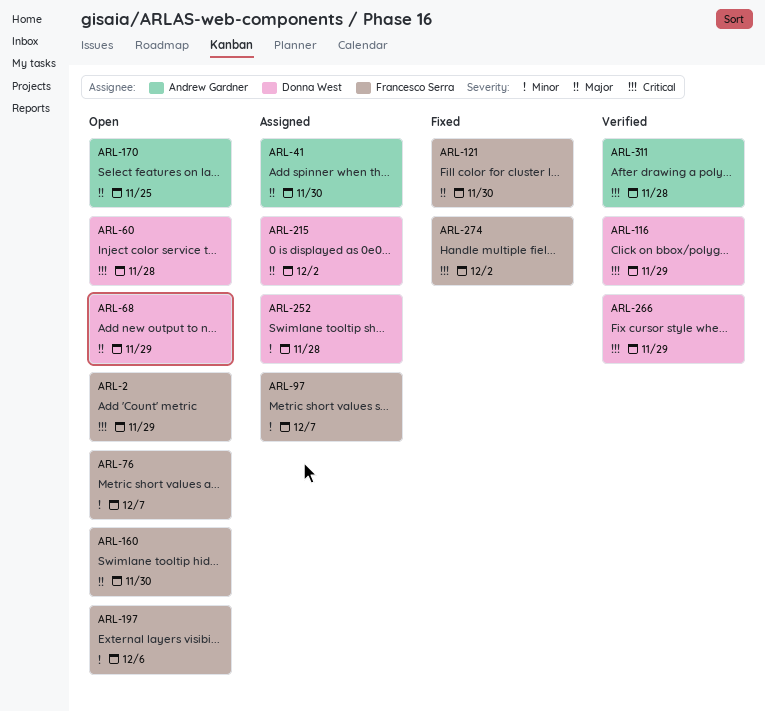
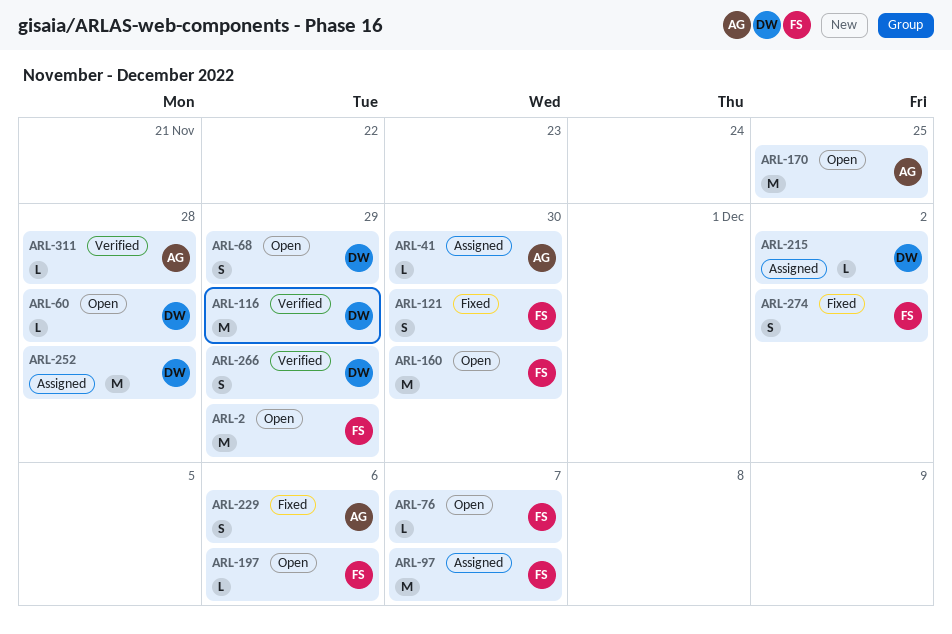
ARL-229: none -> present

